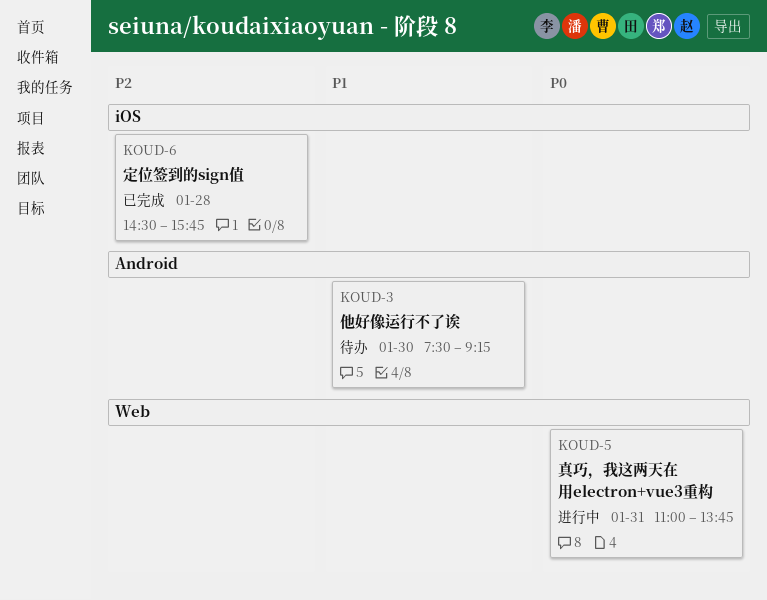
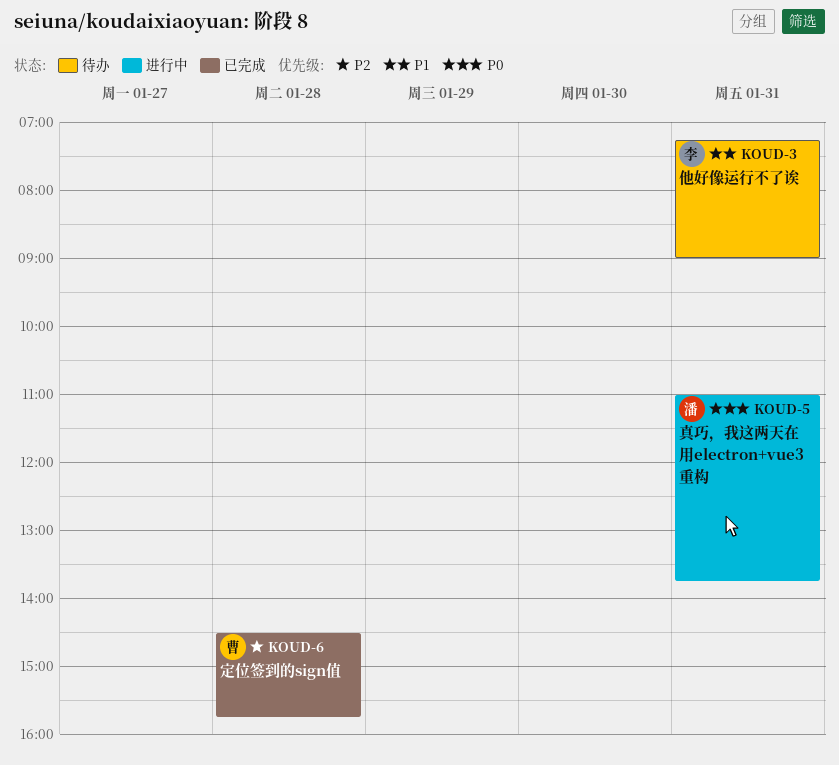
KOUD-3, day: Jan 30 -> Jan 31
KOUD-3, begins: 07:30 -> 07:15
KOUD-3, ends: 09:15 -> 09:00

